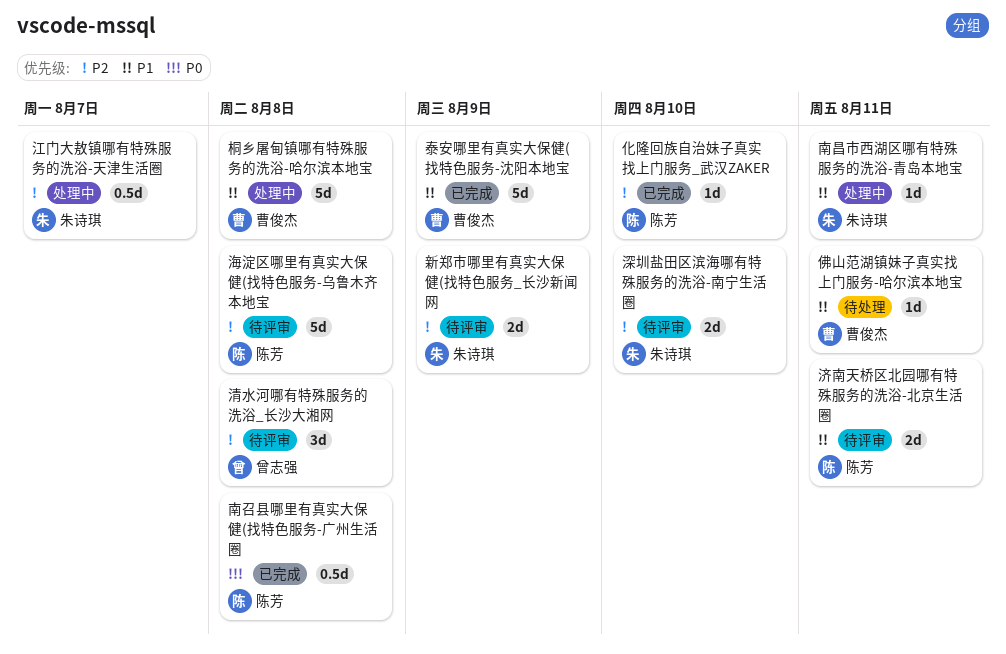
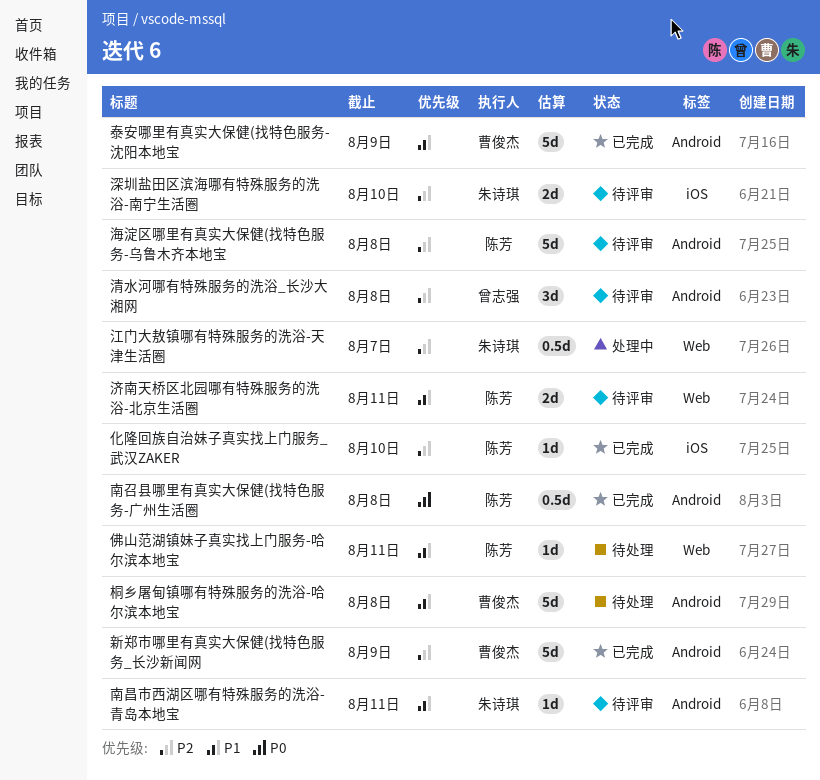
佛山范湖镇妹子真实找上门服务-哈尔滨本地宝, owner: 曹俊杰 -> 陈芳
南昌市西湖区哪有特殊服务的洗浴-青岛本地宝, status: 处理中 -> 待评审
新郑市哪里有真实大保健(找特色服务_长沙新闻网, status: 待评审 -> 已完成
新郑市哪里有真实大保健(找特色服务_长沙新闻网, owner: 朱诗琪 -> 曹俊杰
新郑市哪里有真实大保健(找特色服务_长沙新闻网, estimate: 2d -> 5d
桐乡屠甸镇哪有特殊服务的洗浴-哈尔滨本地宝, status: 处理中 -> 待处理

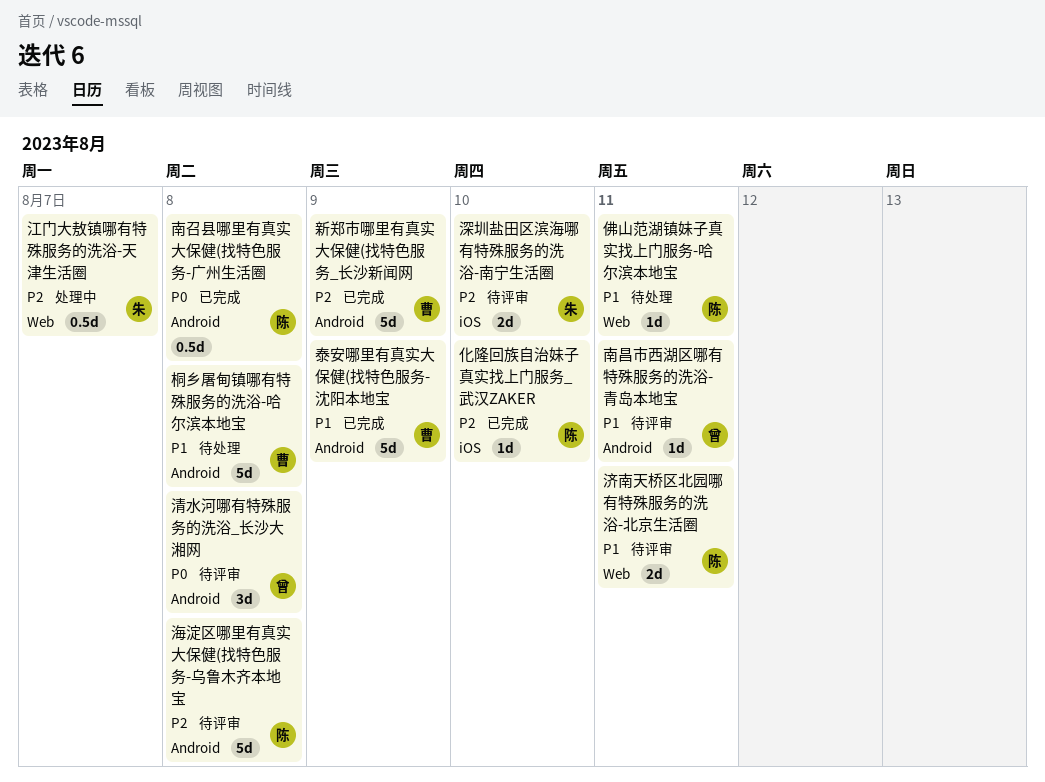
南昌市西湖区哪有特殊服务的洗浴-青岛本地宝, owner: 朱诗琪 -> 曾志强
清水河哪有特殊服务的洗浴_长沙大湘网, priority: P2 -> P0

